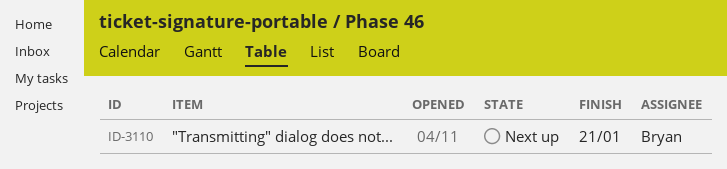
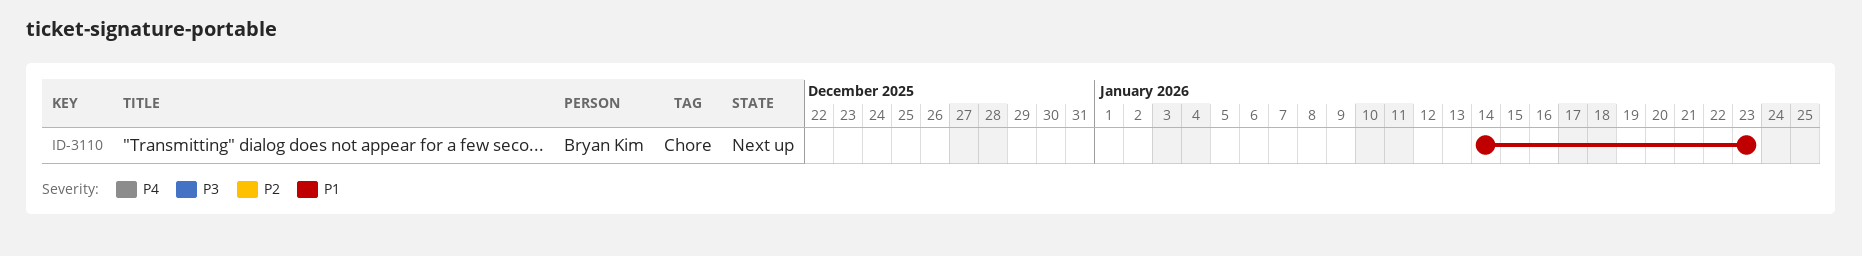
ID-3110, due: Jan 21 -> Jan 23

